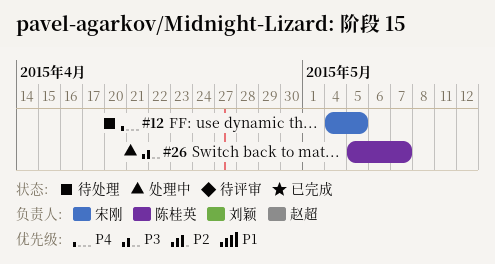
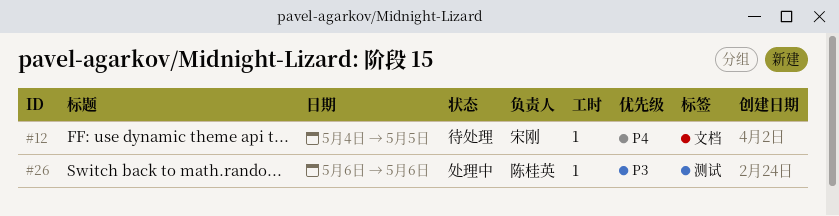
#26, start: May 5 -> May 6
#26, due: May 7 -> May 6

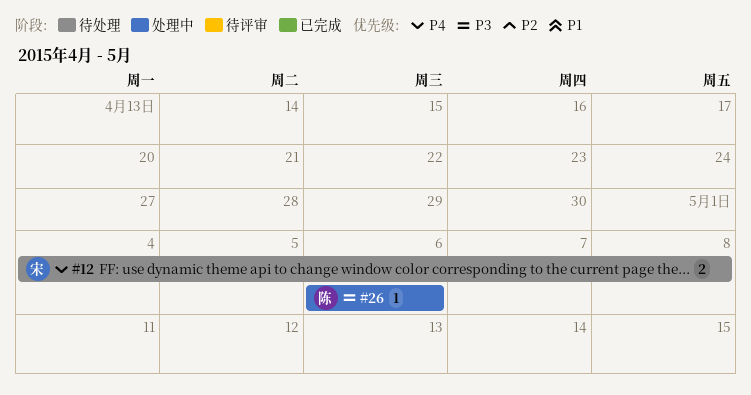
#12, estimate: 1 -> 2
#12, due: May 5 -> May 8

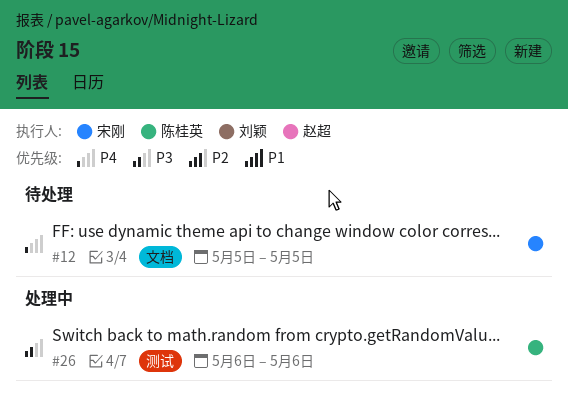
#12, start: May 4 -> May 5
#12, due: May 8 -> May 5

